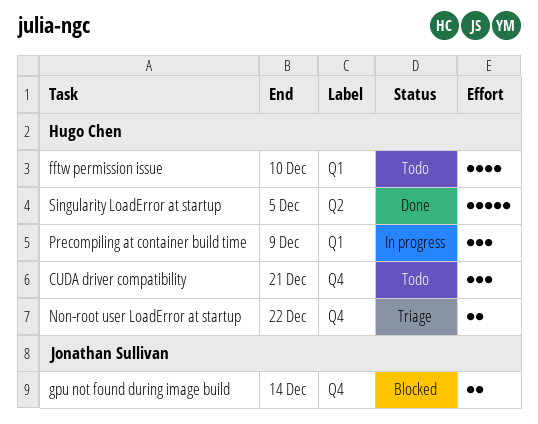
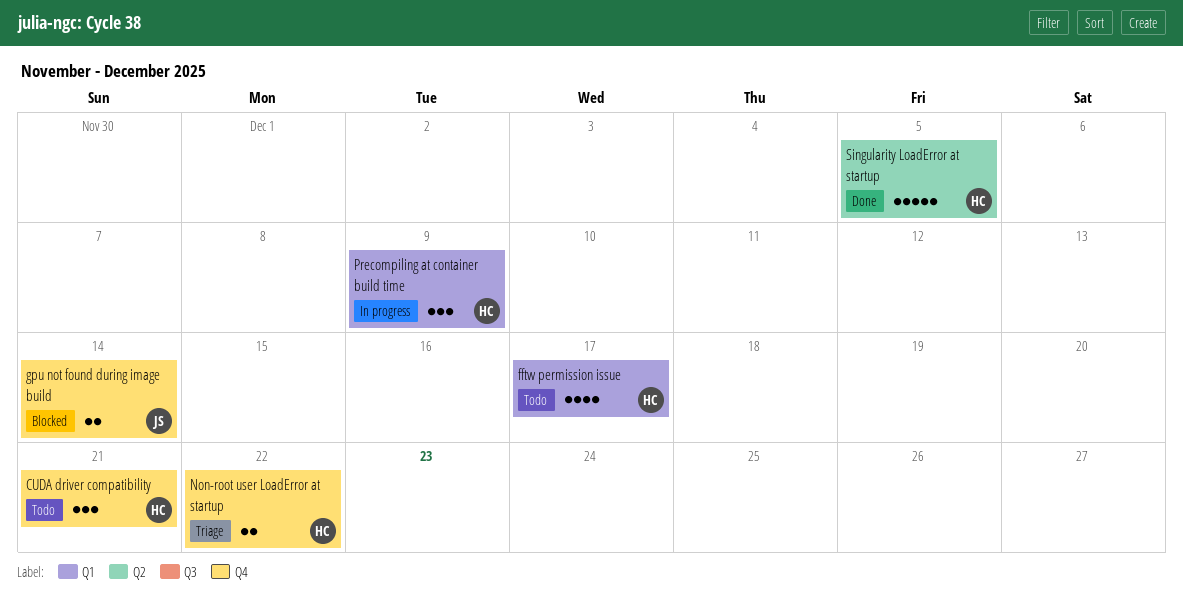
fftw permission issue, due: Dec 10 -> Dec 17

